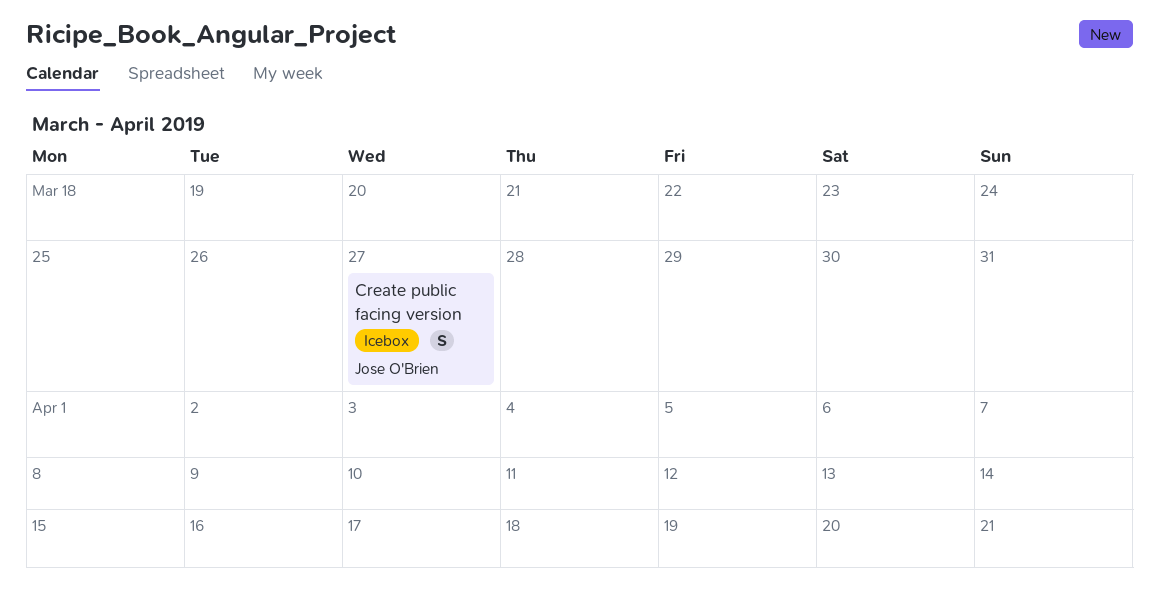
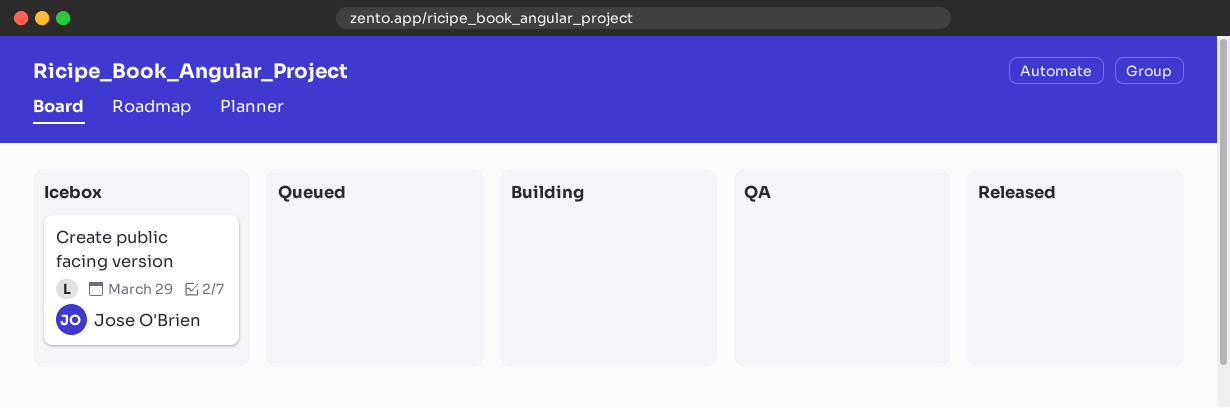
Create public facing version, estimate: S -> L
Create public facing version, due: Mar 27 -> Mar 29

